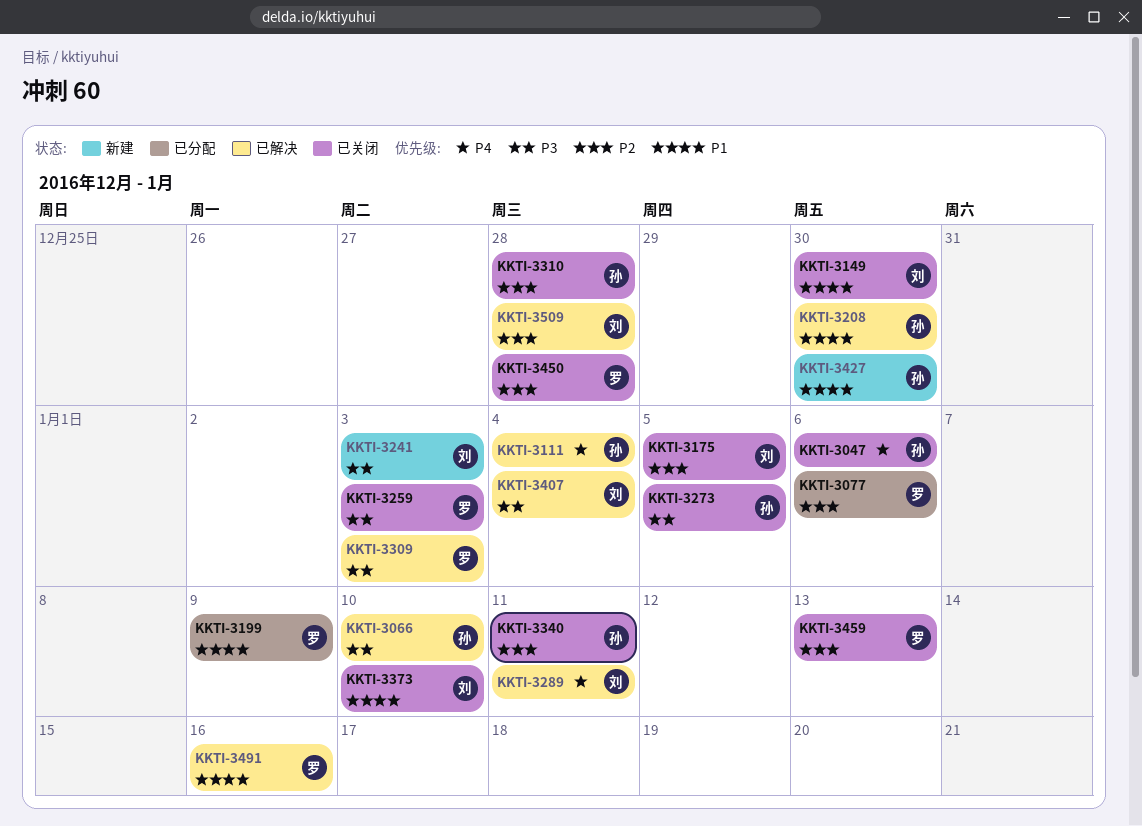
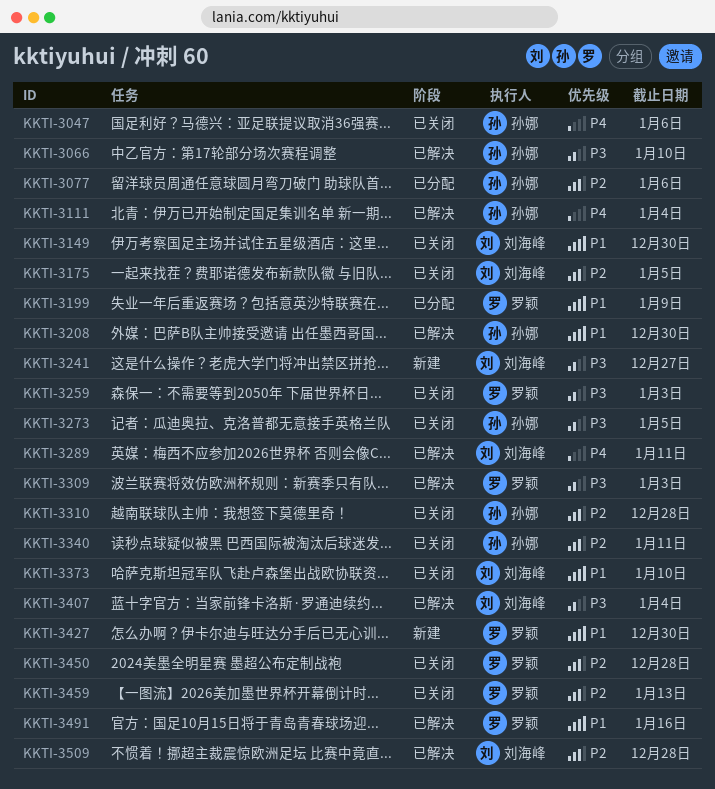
KKTI-3077, owner: 罗颖 -> 孙娜
KKTI-3241, due: Jan 3 -> Dec 27
KKTI-3427, owner: 孙娜 -> 罗颖

